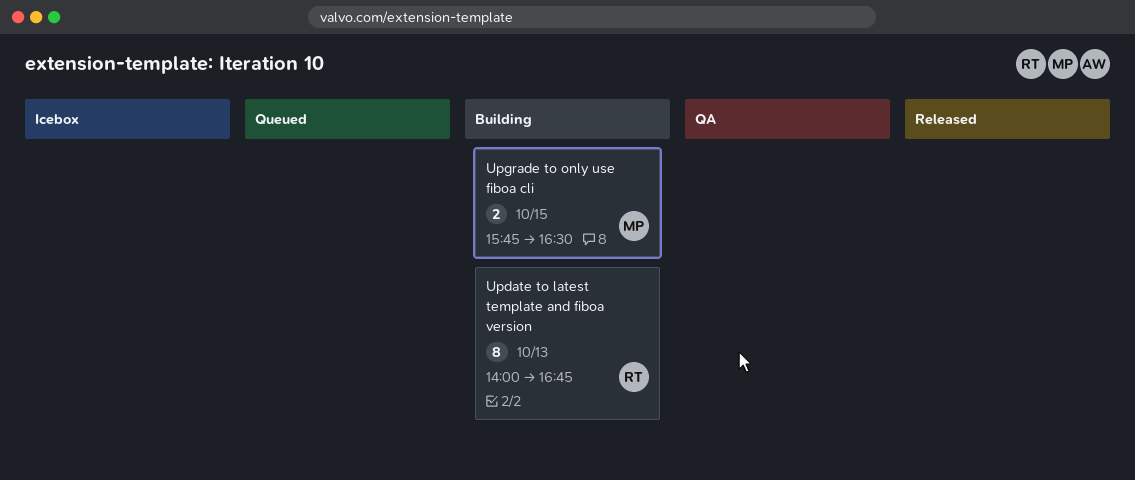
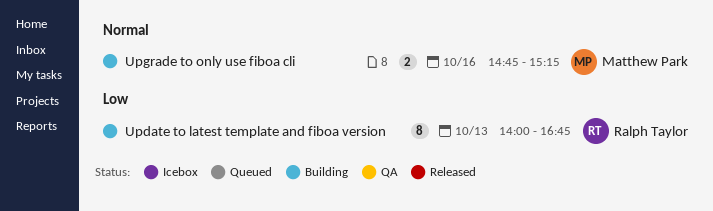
Upgrade to only use fiboa cli, day: Oct 15 -> Oct 16
Upgrade to only use fiboa cli, begins: 15:45 -> 14:45
Upgrade to only use fiboa cli, ends: 16:30 -> 15:15

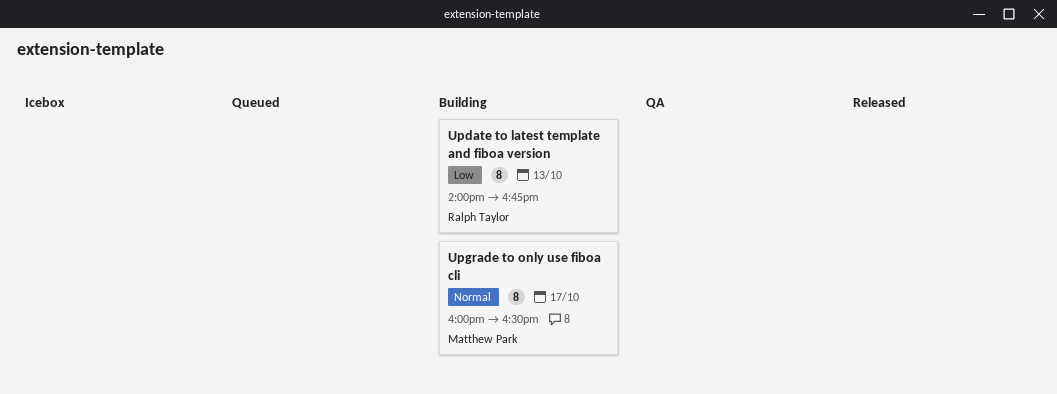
Upgrade to only use fiboa cli, estimate: 2 -> 8
Upgrade to only use fiboa cli, day: Oct 16 -> Oct 17
Upgrade to only use fiboa cli, begins: 14:45 -> 16:00
Upgrade to only use fiboa cli, ends: 15:15 -> 16:30

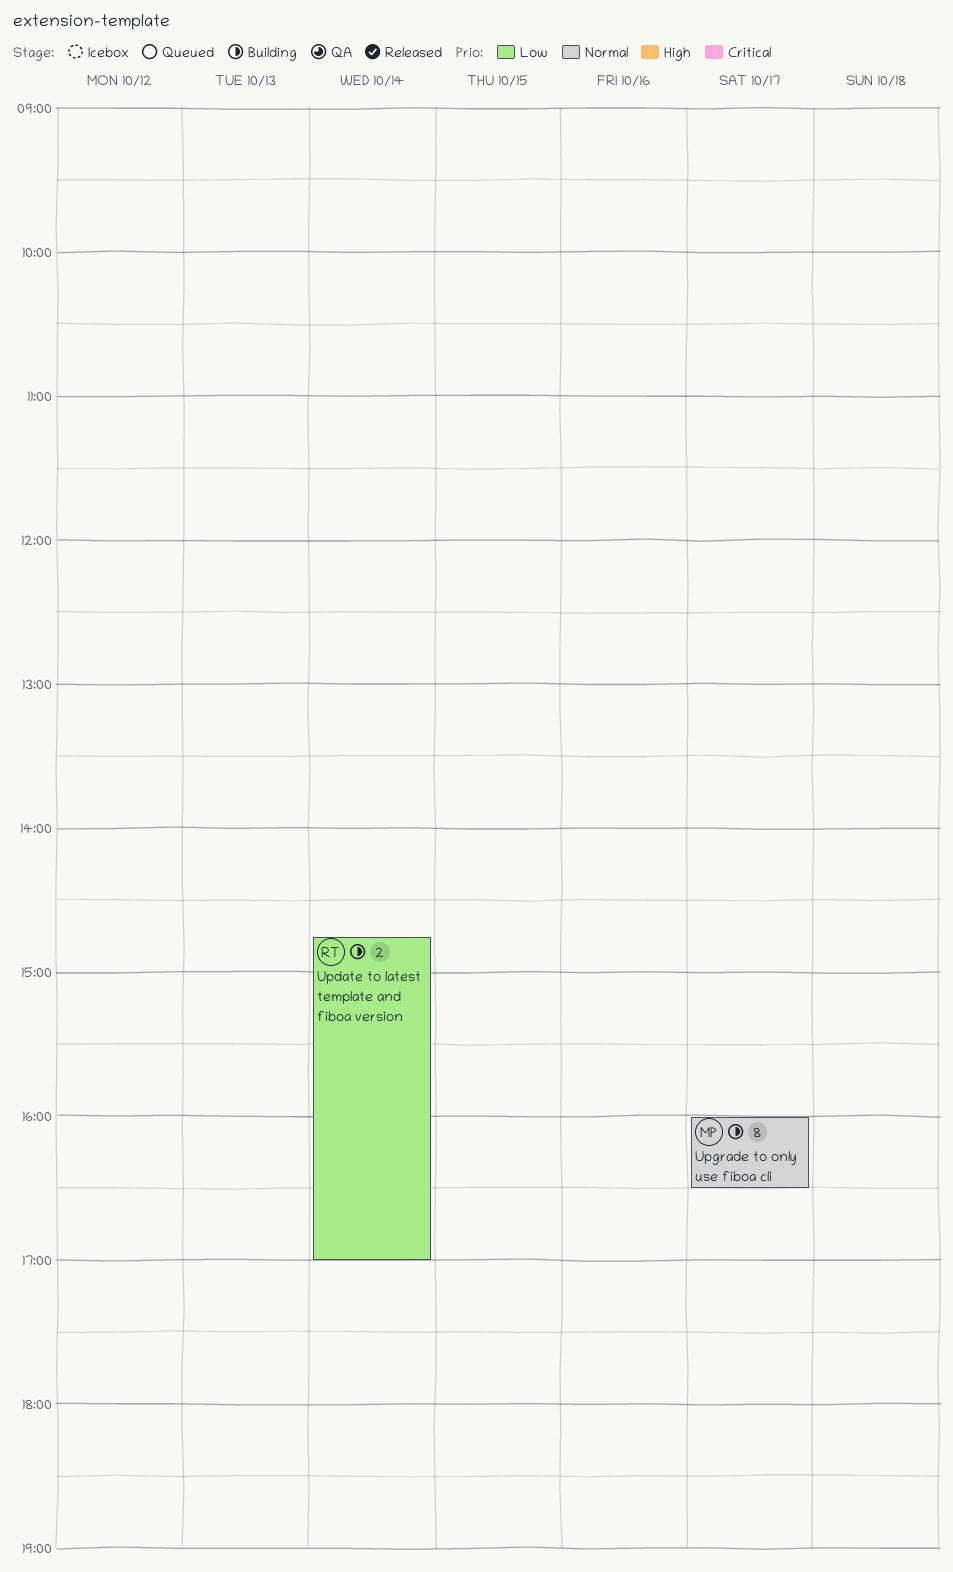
Update to latest template and fiboa version, estimate: 8 -> 2
Update to latest template and fiboa version, day: Oct 13 -> Oct 14
Update to latest template and fiboa version, begins: 14:00 -> 14:45
Update to latest template and fiboa version, ends: 16:45 -> 17:00

